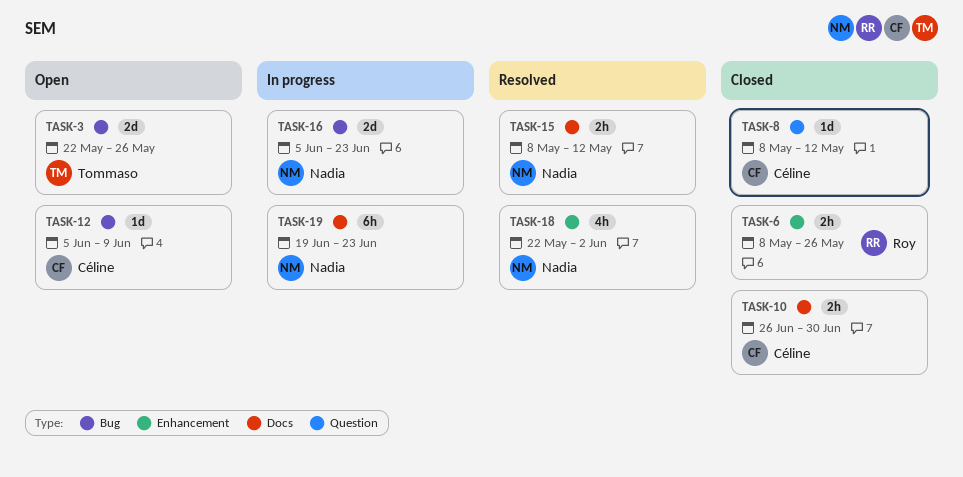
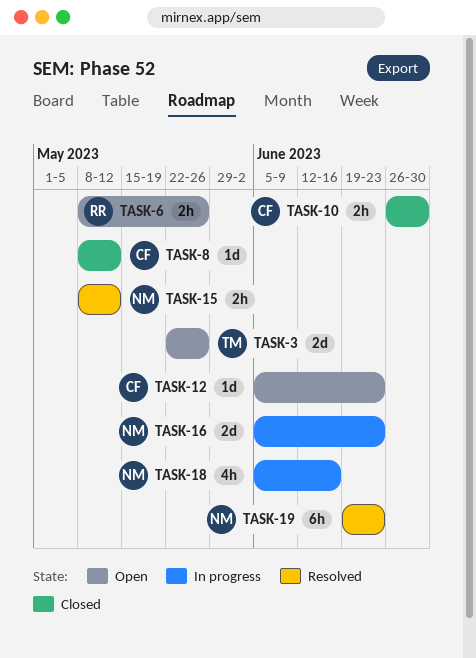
TASK-6, status: Closed -> Open
TASK-12, due: Jun 9 -> Jun 23
TASK-18, status: Resolved -> In progress
TASK-18, start: May 22 -> Jun 5
TASK-18, due: Jun 2 -> Jun 16
TASK-19, status: In progress -> Resolved

